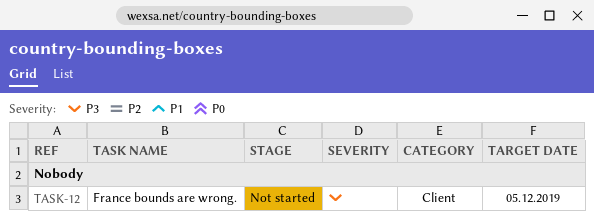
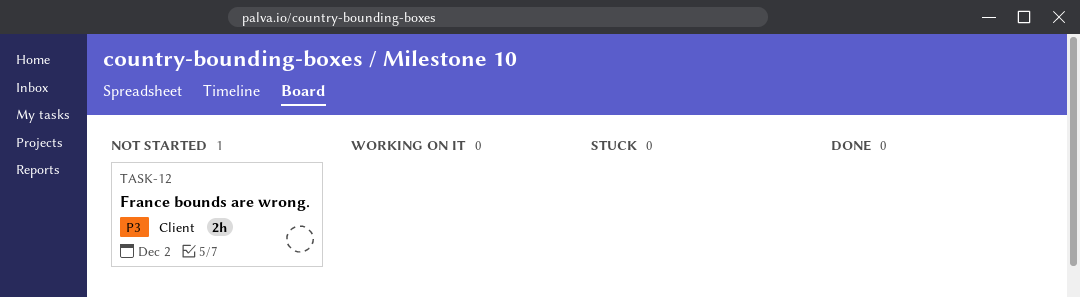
TASK-12, due: Dec 5 -> Dec 2

